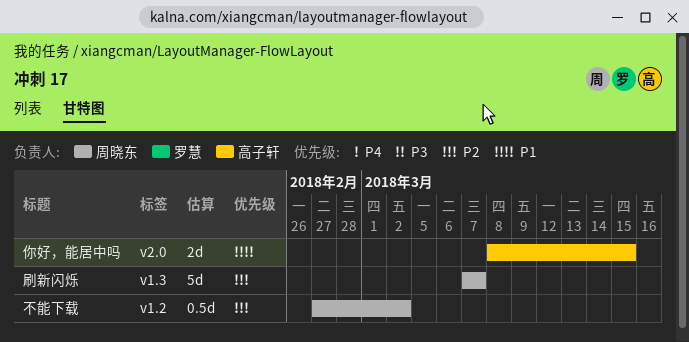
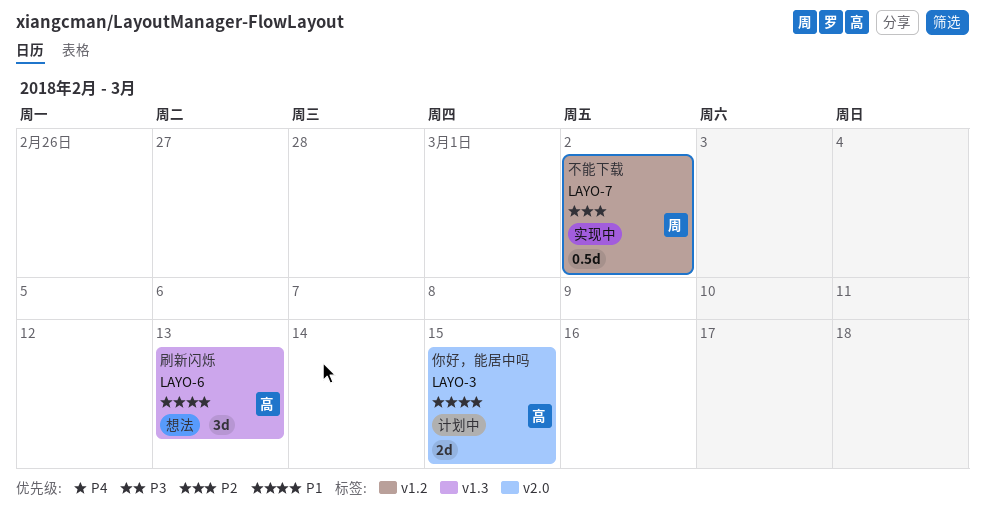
刷新闪烁, owner: 周晓东 -> 高子轩
刷新闪烁, priority: P2 -> P1
刷新闪烁, estimate: 5d -> 3d
刷新闪烁, due: Mar 7 -> Mar 13

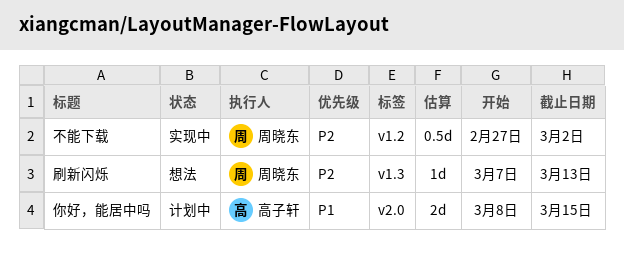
刷新闪烁, owner: 高子轩 -> 周晓东
刷新闪烁, priority: P1 -> P2
刷新闪烁, estimate: 3d -> 1d

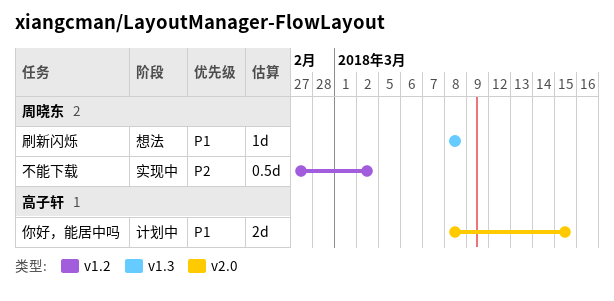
刷新闪烁, priority: P2 -> P1
刷新闪烁, start: Mar 7 -> Mar 8
刷新闪烁, due: Mar 13 -> Mar 8

